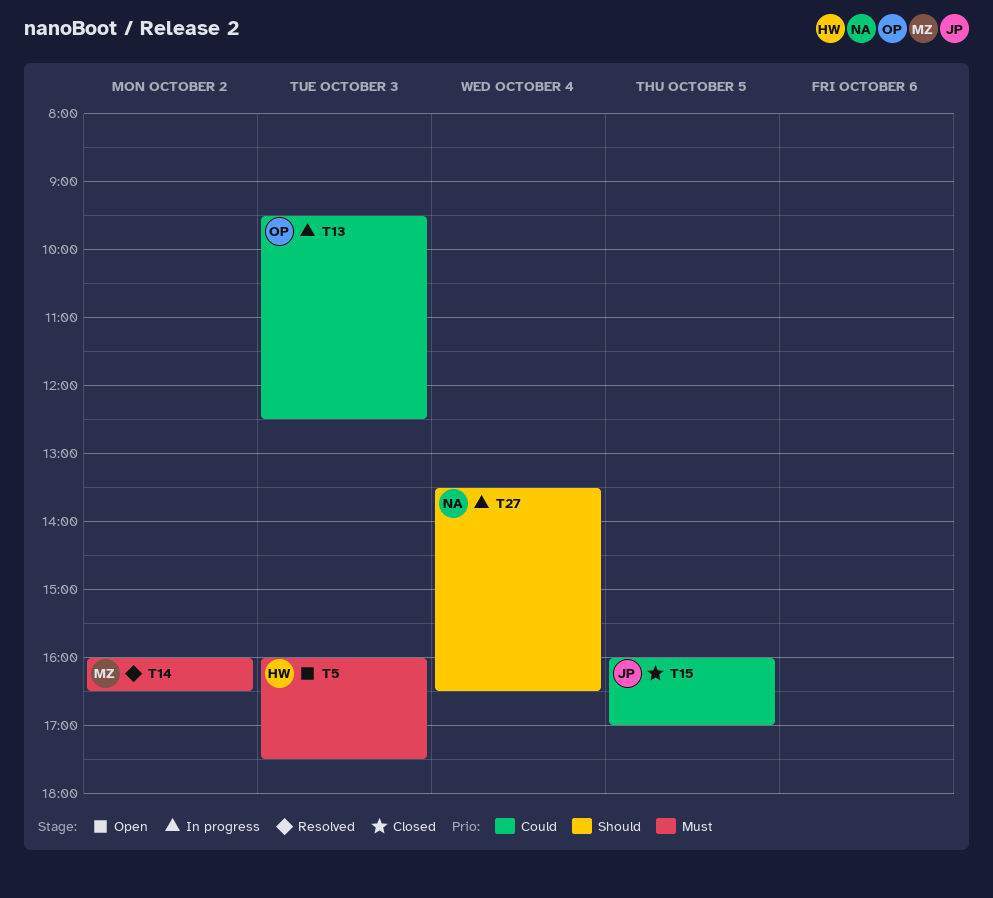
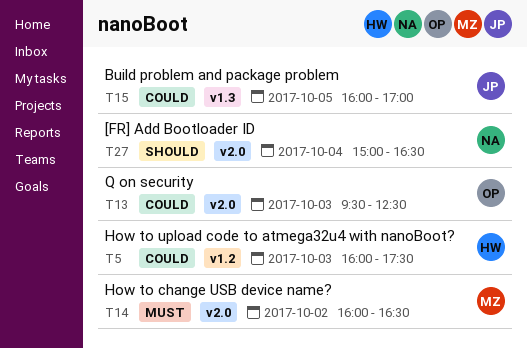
T5, priority: Must -> Could
T27, begins: 13:30 -> 15:00

